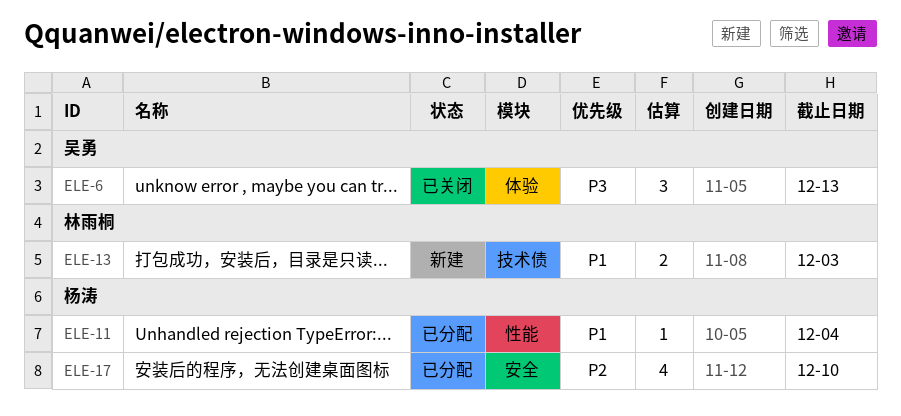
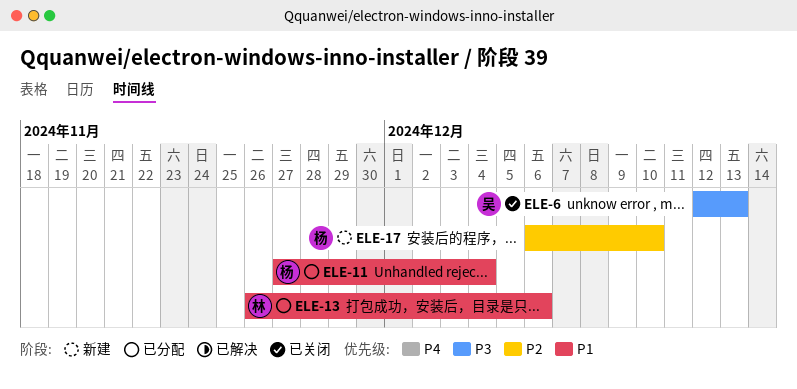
ELE-13, status: 新建 -> 已分配
ELE-13, due: Dec 3 -> Dec 6
ELE-17, status: 已分配 -> 新建

